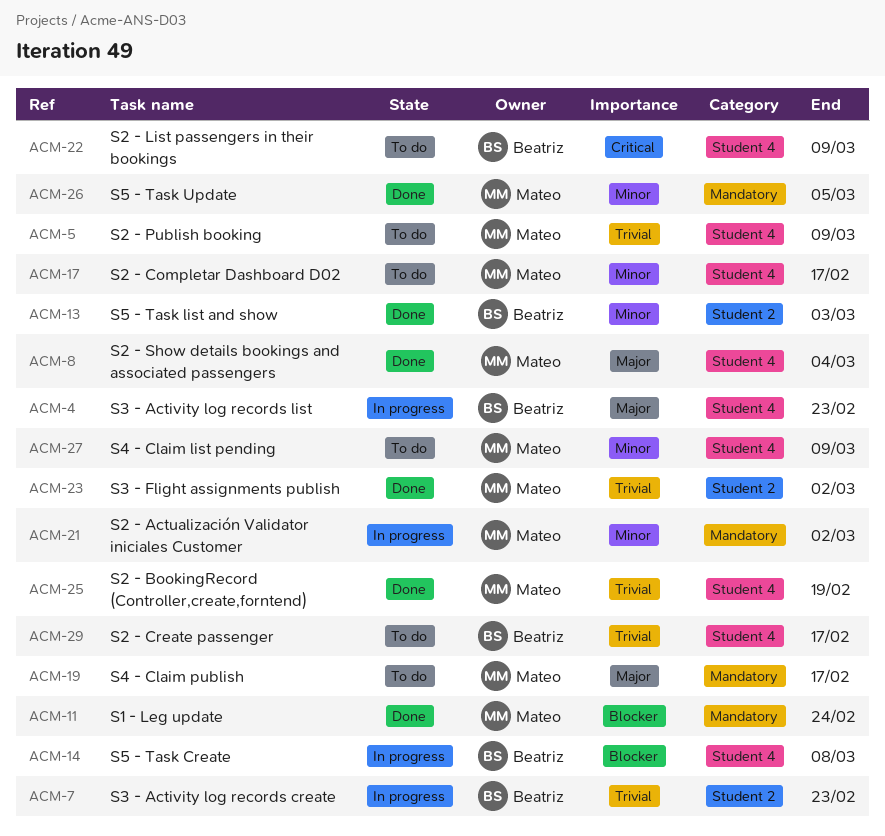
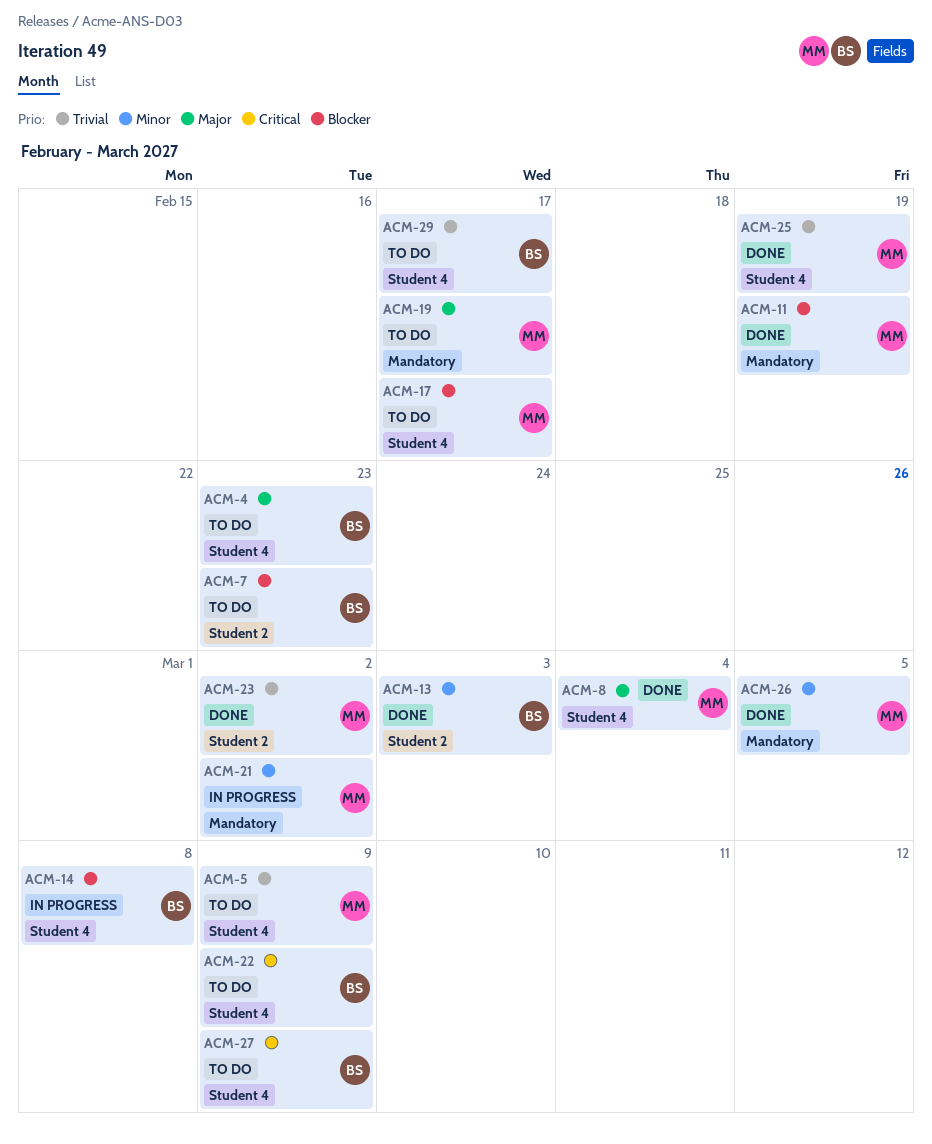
ACM-4, status: In progress -> To do
ACM-7, status: In progress -> To do
ACM-7, priority: Trivial -> Blocker
ACM-11, due: Feb 24 -> Feb 19
ACM-17, priority: Minor -> Blocker
ACM-27, owner: Mateo -> Beatriz
ACM-27, priority: Minor -> Critical

